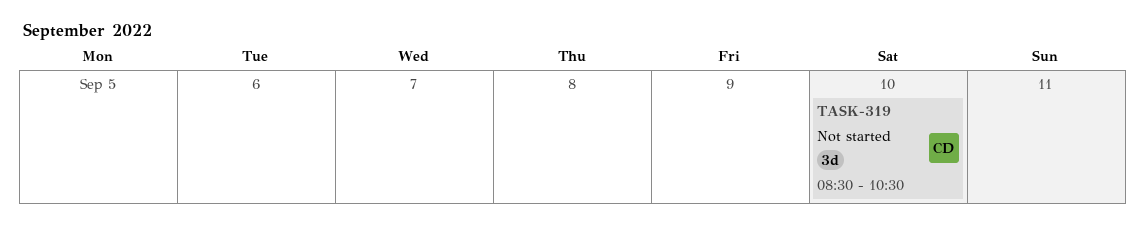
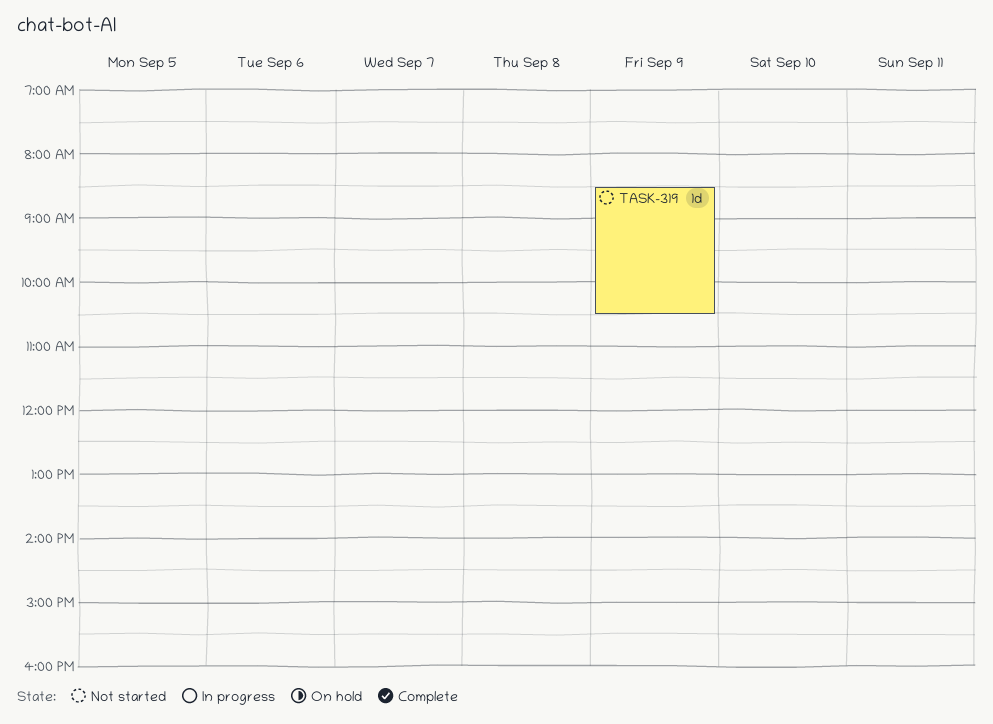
TASK-319, estimate: 3d -> 1d
TASK-319, day: Sep 10 -> Sep 9

